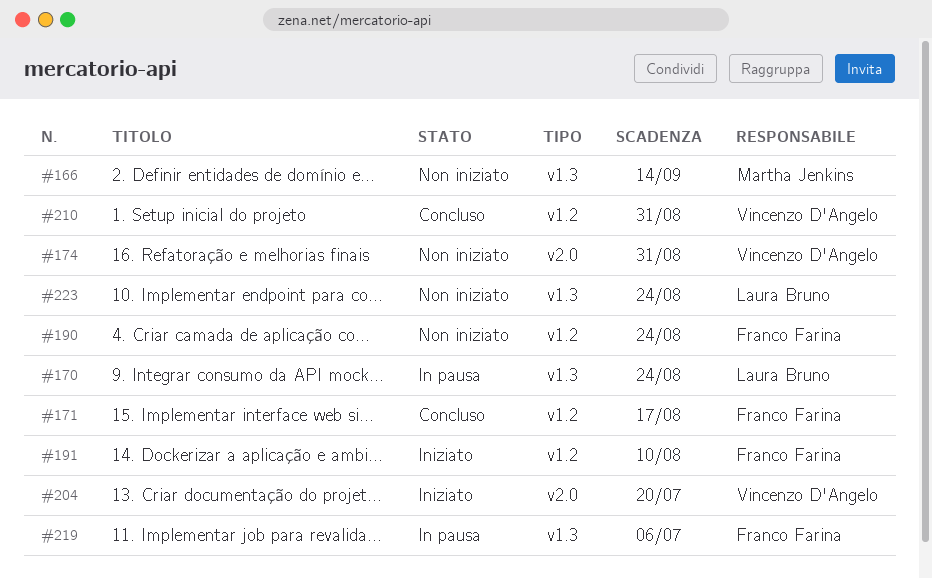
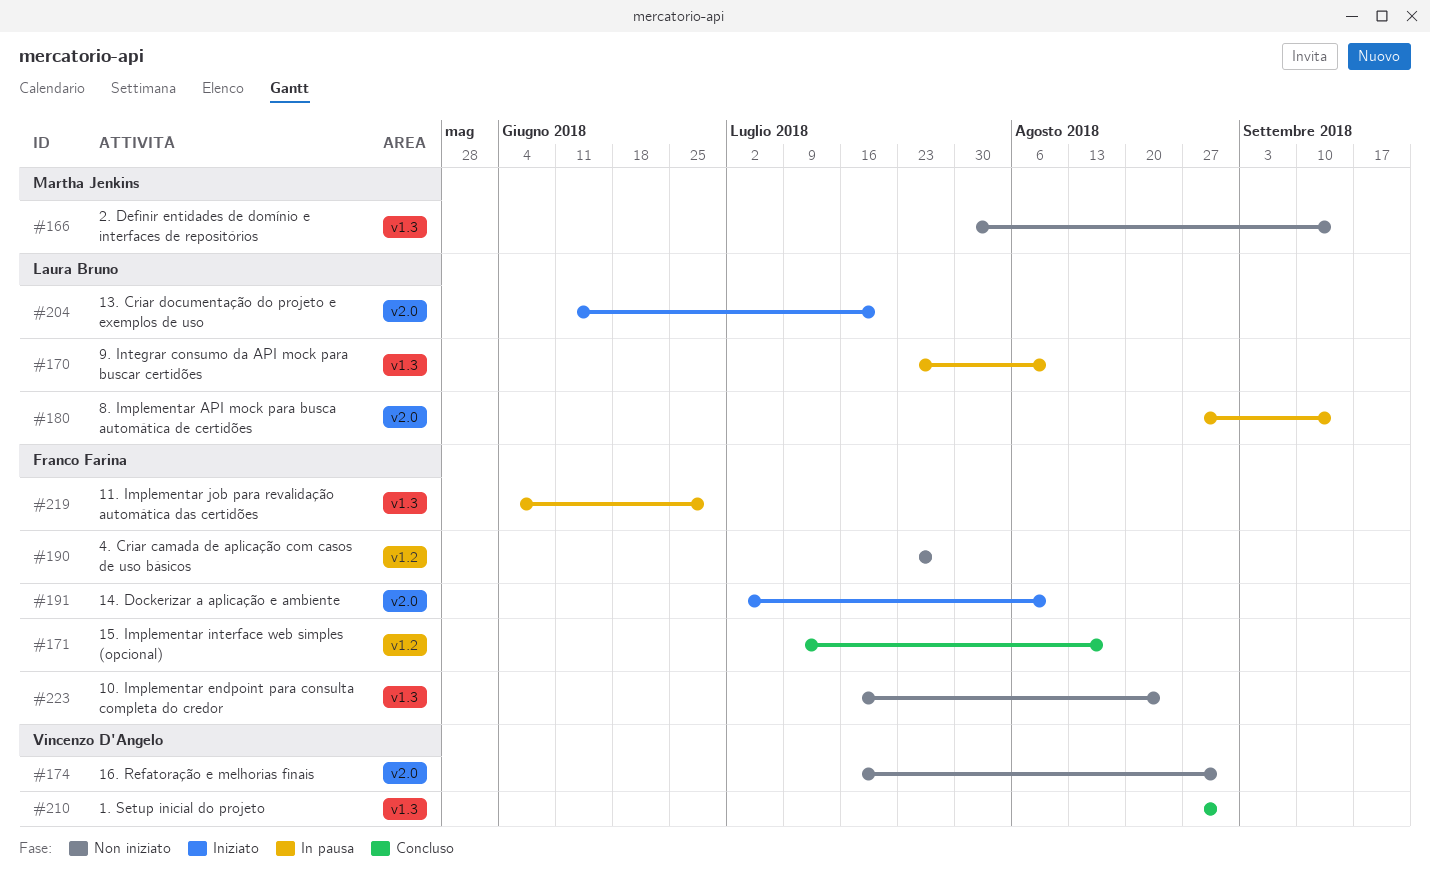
#170, due: Aug 24 -> Aug 10
#180: none -> present
#190, due: Aug 24 -> Jul 27
#191, label: v1.2 -> v2.0
#204, owner: Vincenzo D'Angelo -> Laura Bruno
#210, label: v1.2 -> v1.3
#219, due: Jul 6 -> Jun 29
#223, owner: Laura Bruno -> Franco Farina

